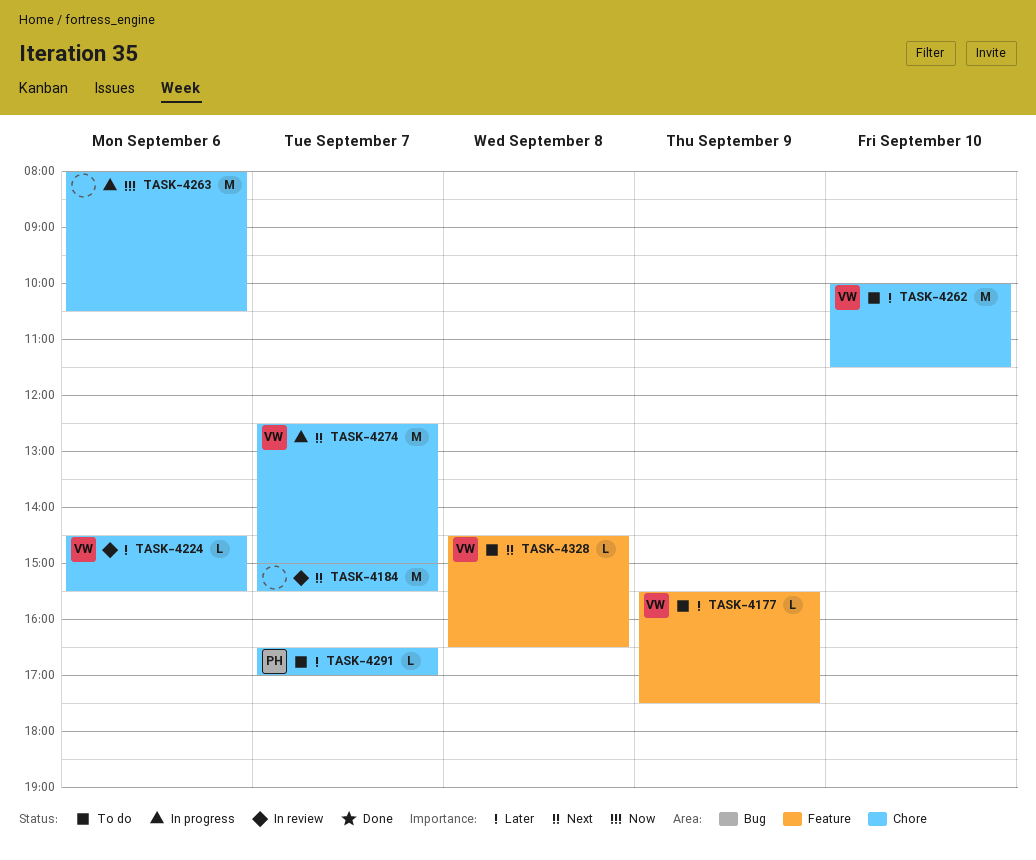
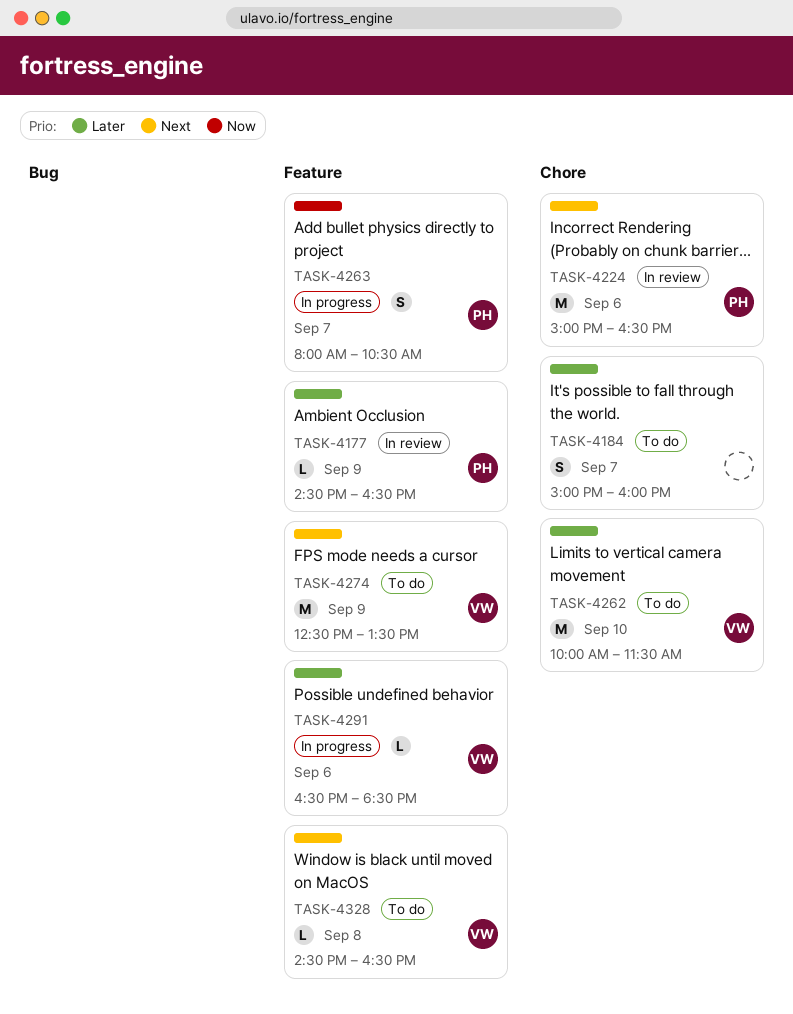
TASK-4177, status: To do -> In review
TASK-4177, owner: VW -> PH
TASK-4177, begins: 15:30 -> 14:30
TASK-4177, ends: 17:30 -> 16:30
TASK-4184, status: In review -> To do
TASK-4184, priority: Next -> Later
TASK-4184, estimate: M -> S
TASK-4184, ends: 15:30 -> 16:00
TASK-4224, owner: VW -> PH
TASK-4224, priority: Later -> Next
TASK-4224, estimate: L -> M
TASK-4224, begins: 14:30 -> 15:00
TASK-4224, ends: 15:30 -> 16:30
TASK-4263, owner: none -> PH
TASK-4263, label: Chore -> Feature
TASK-4263, estimate: M -> S
TASK-4263, day: Sep 6 -> Sep 7
TASK-4274, status: In progress -> To do
TASK-4274, label: Chore -> Feature
TASK-4274, day: Sep 7 -> Sep 9
TASK-4274, ends: 15:00 -> 13:30
TASK-4291, status: To do -> In progress
TASK-4291, owner: PH -> VW
TASK-4291, label: Chore -> Feature
TASK-4291, day: Sep 7 -> Sep 6
TASK-4291, ends: 17:00 -> 18:30

